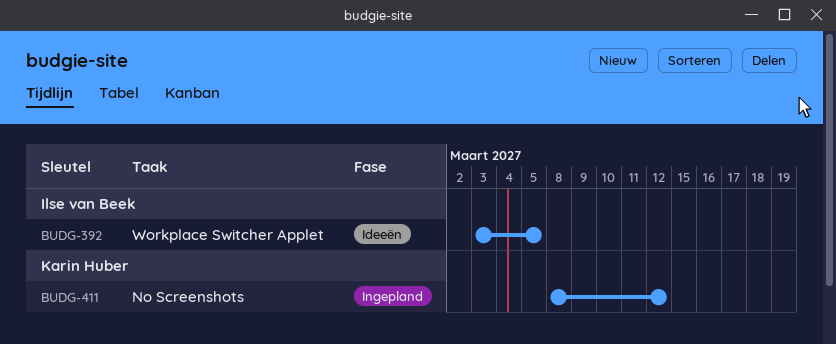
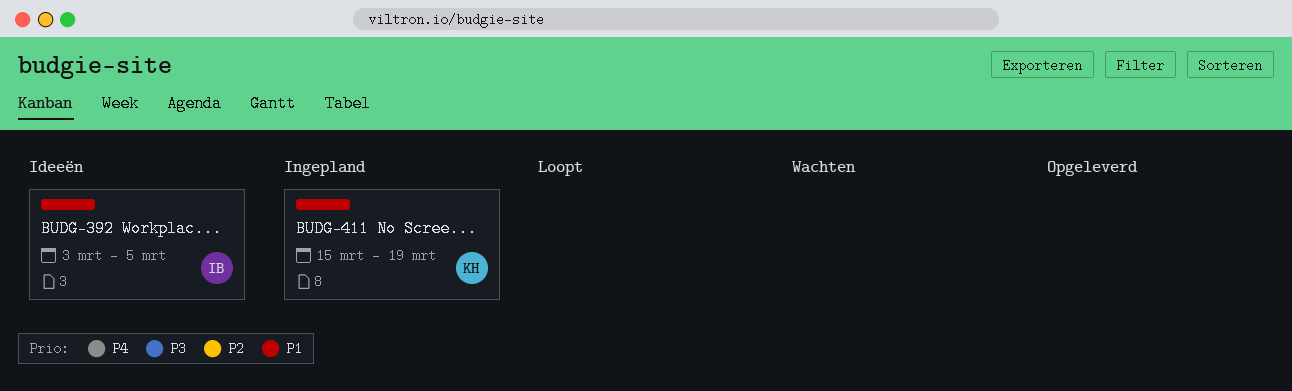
BUDG-411, start: Mar 8 -> Mar 15
BUDG-411, due: Mar 12 -> Mar 19

